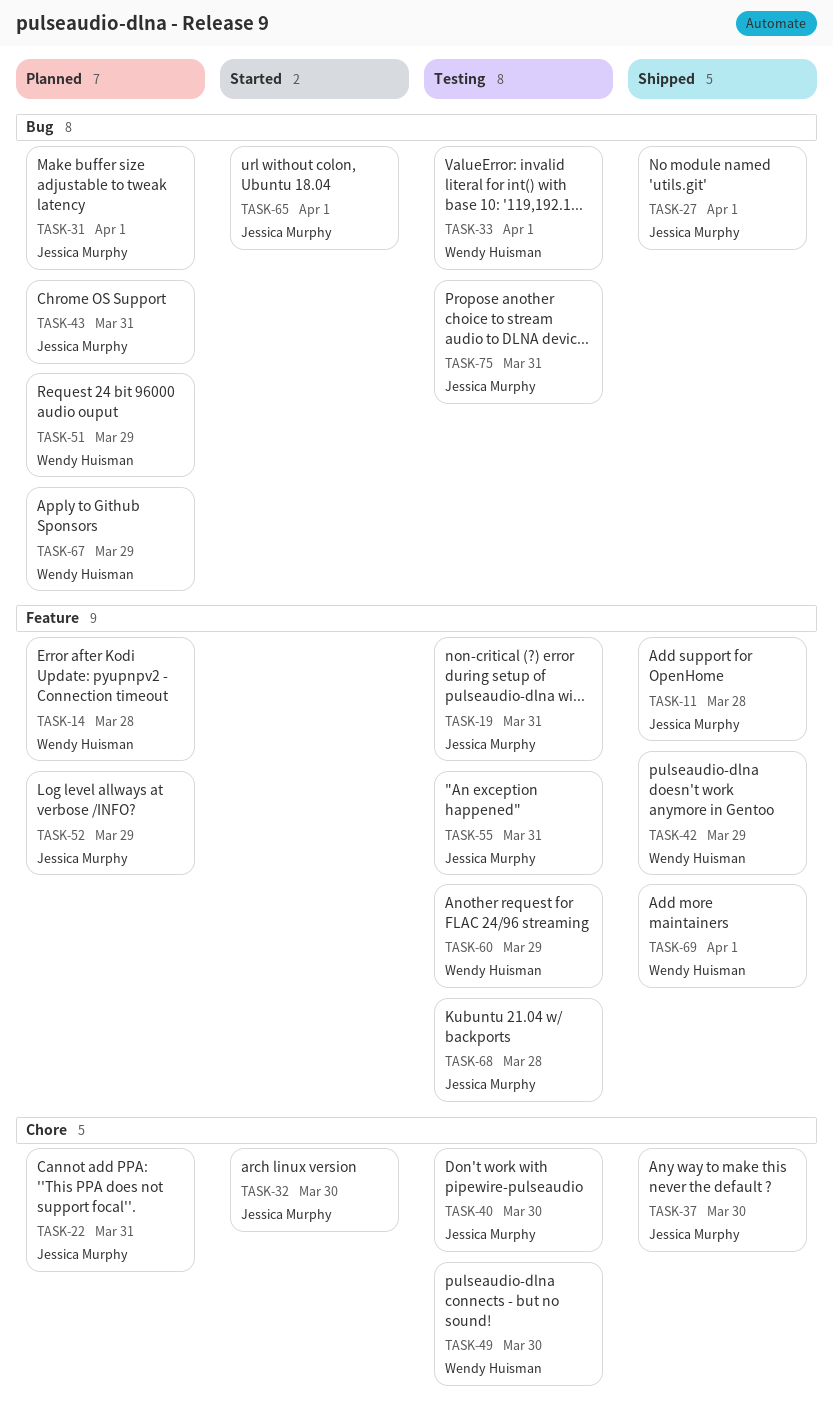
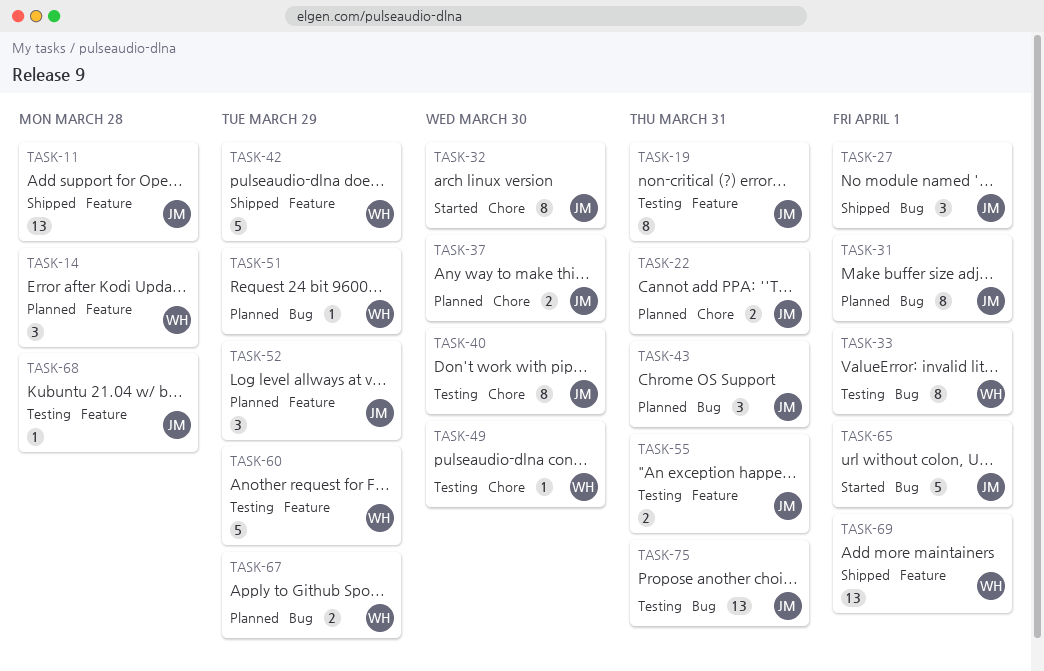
TASK-37, status: Shipped -> Planned

